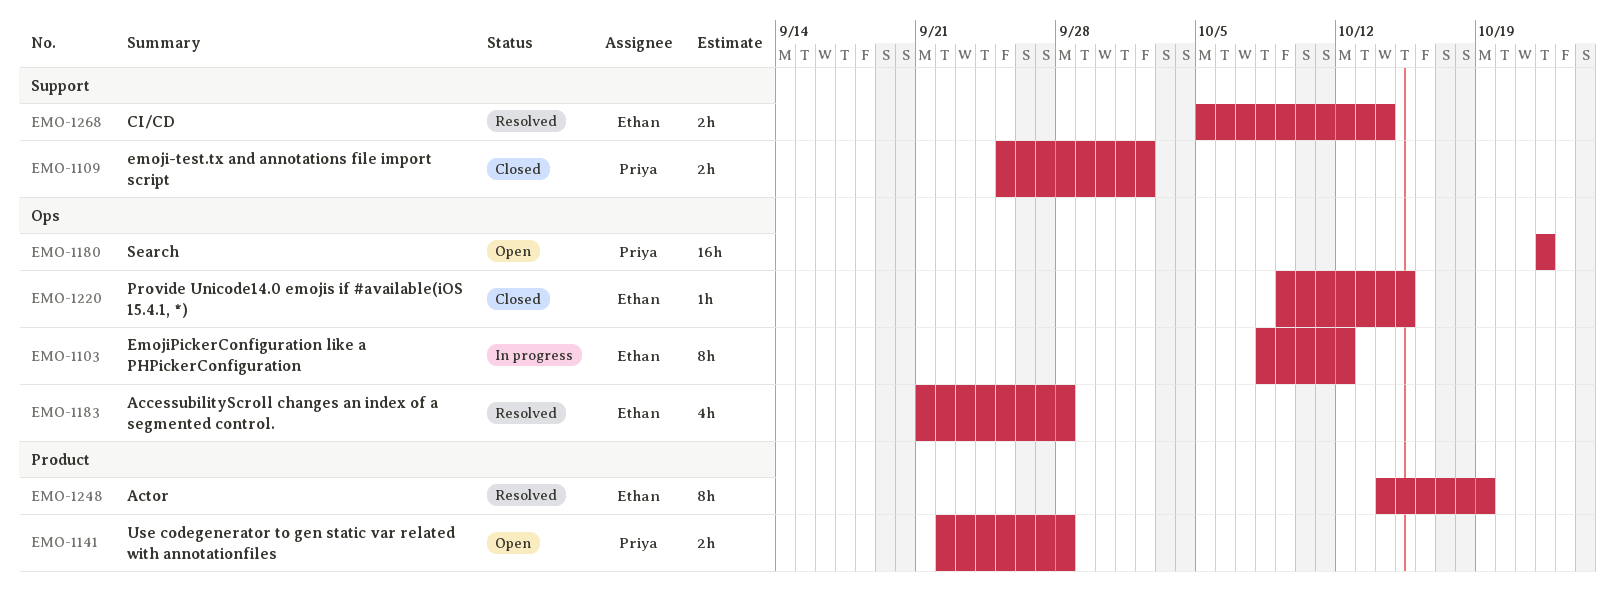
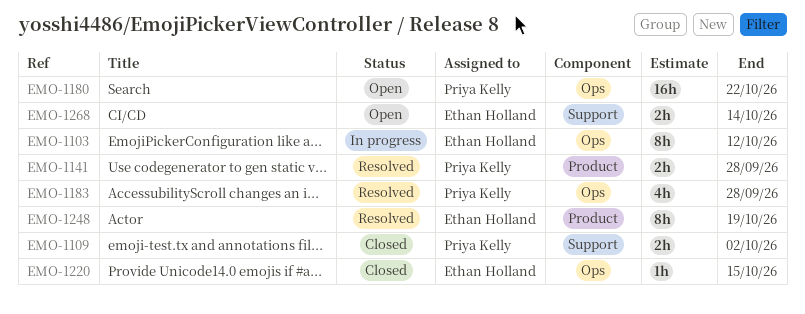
EMO-1141, status: Open -> Resolved
EMO-1183, owner: Ethan Holland -> Priya Kelly
EMO-1268, status: Resolved -> Open

